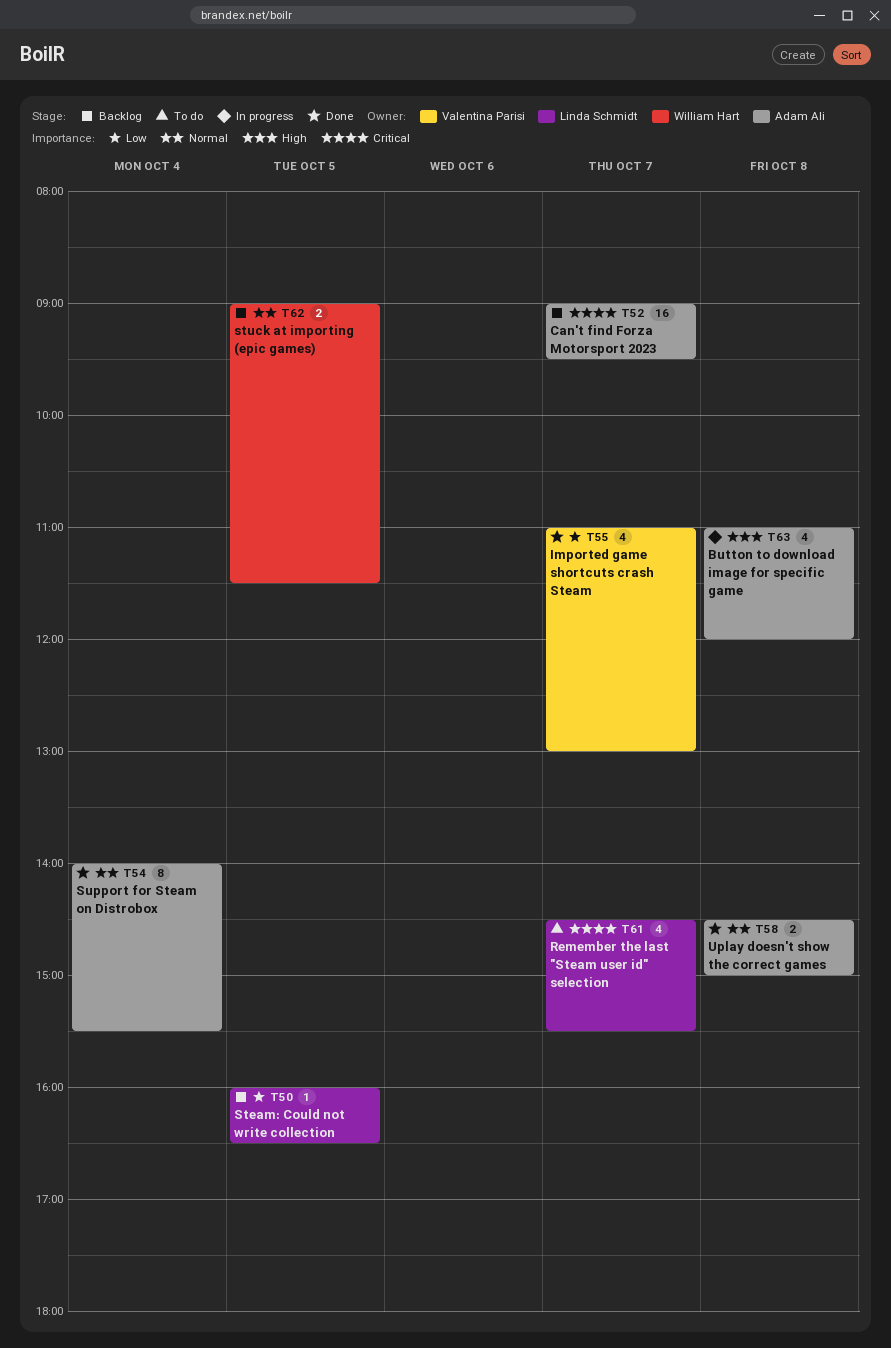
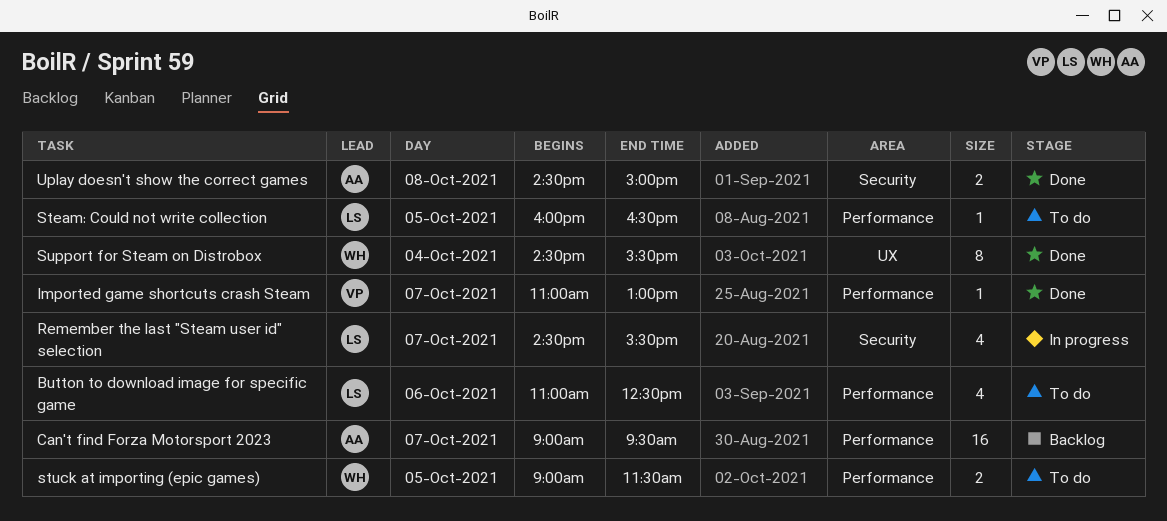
Button to download image for specific game, status: In progress -> To do
Button to download image for specific game, owner: Adam Ali -> Linda Schmidt
Button to download image for specific game, day: Oct 8 -> Oct 6
Button to download image for specific game, ends: 12:00 -> 12:30
Imported game shortcuts crash Steam, estimate: 4 -> 1
Remember the last "Steam user id" selection, status: To do -> In progress
Steam: Could not write collection, status: Backlog -> To do
stuck at importing (epic games), status: Backlog -> To do
Support for Steam on Distrobox, owner: Adam Ali -> William Hart
Support for Steam on Distrobox, begins: 14:00 -> 14:30

